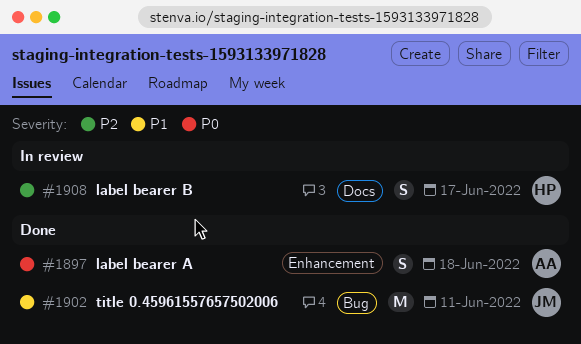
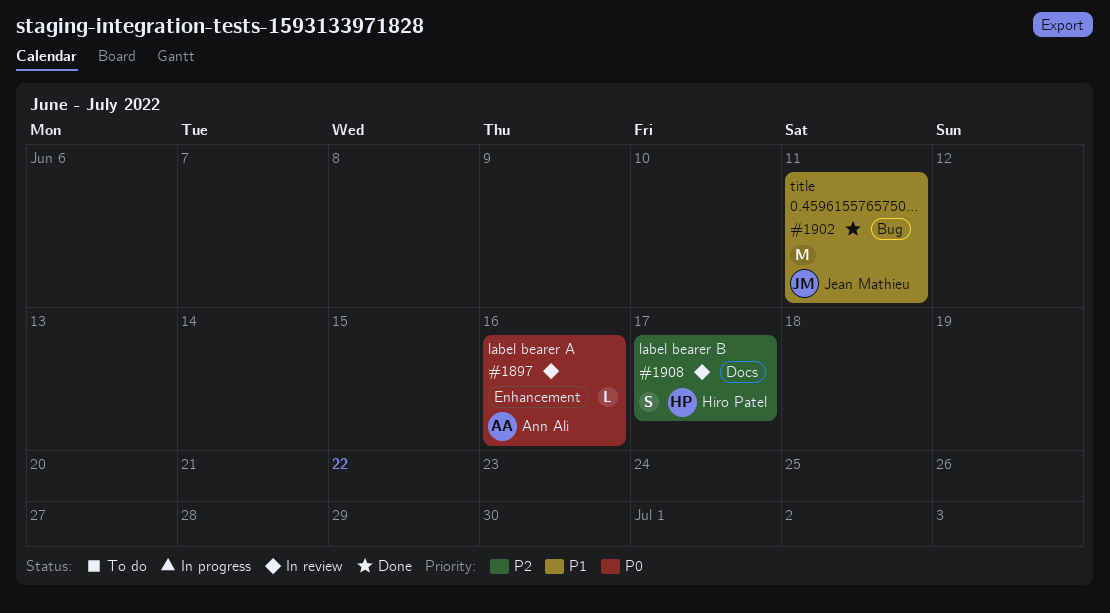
#1897, status: Done -> In review
#1897, estimate: S -> L
#1897, due: Jun 18 -> Jun 16

